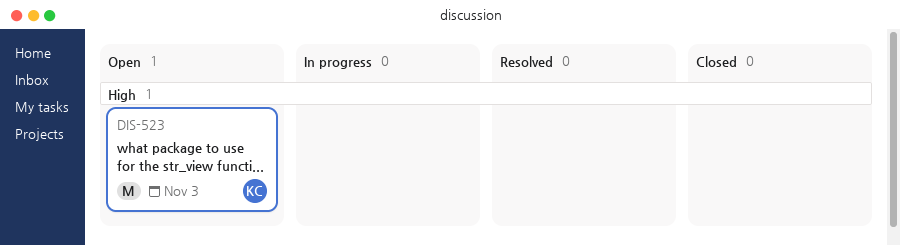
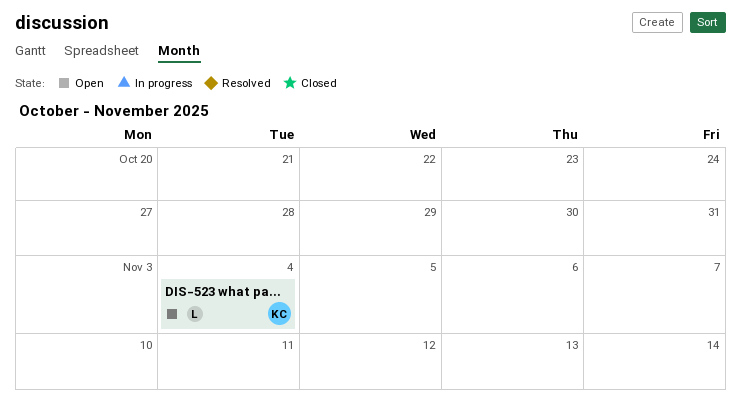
DIS-523, estimate: M -> L
DIS-523, due: Nov 3 -> Nov 4

